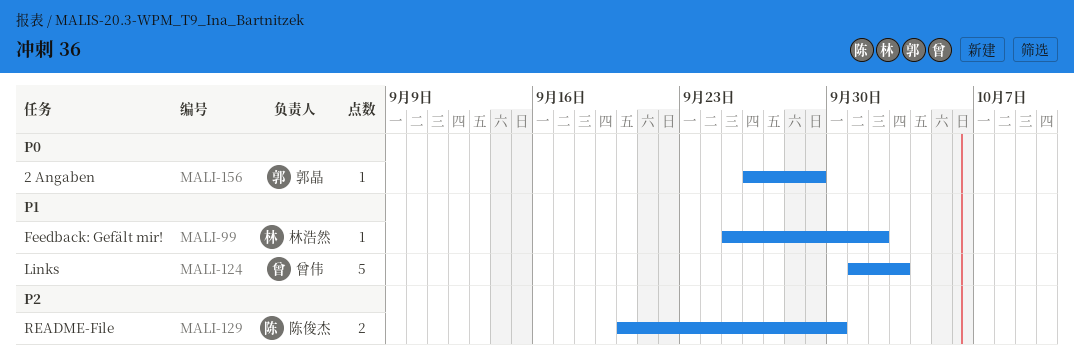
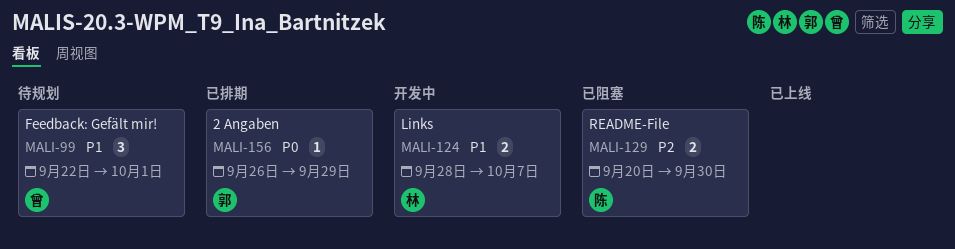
MALI-99, owner: 林浩然 -> 曾伟
MALI-99, estimate: 1 -> 3
MALI-99, start: Sep 25 -> Sep 22
MALI-99, due: Oct 2 -> Oct 1
MALI-124, owner: 曾伟 -> 林浩然
MALI-124, estimate: 5 -> 2
MALI-124, start: Oct 1 -> Sep 28
MALI-124, due: Oct 3 -> Oct 7

